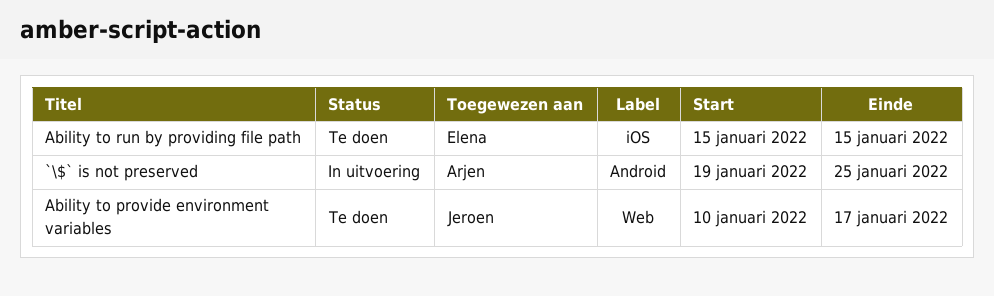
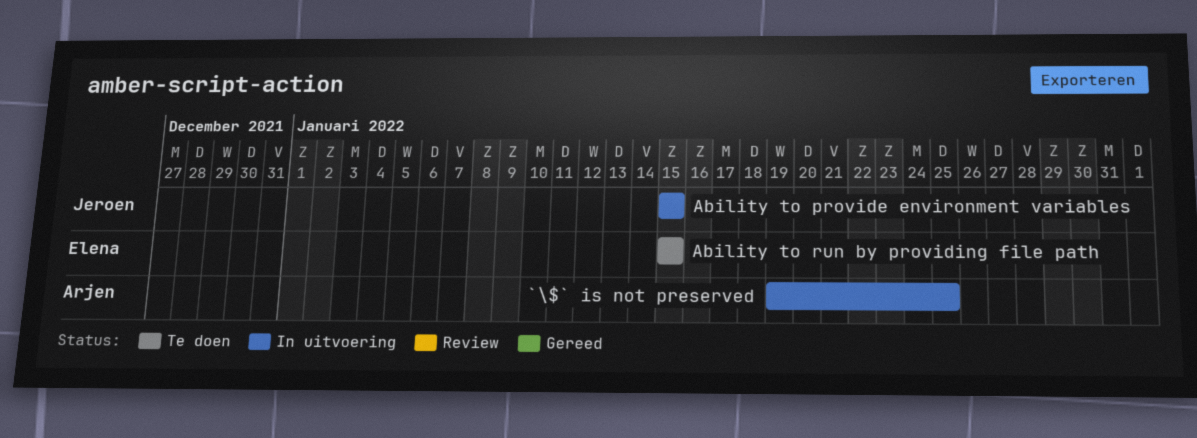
Ability to provide environment variables, status: Te doen -> In uitvoering
Ability to provide environment variables, start: Jan 10 -> Jan 15
Ability to provide environment variables, due: Jan 17 -> Jan 15

